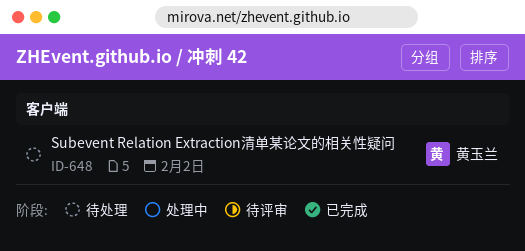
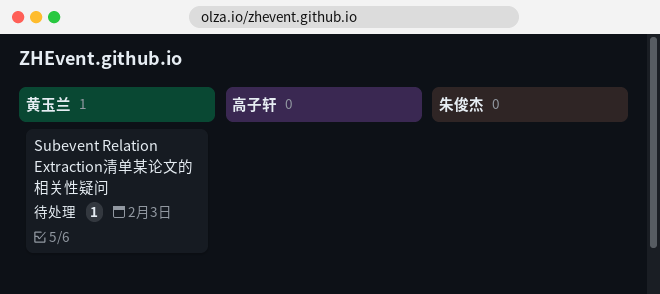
Subevent Relation Extraction清单某论文的相关性疑问, due: Feb 2 -> Feb 3

